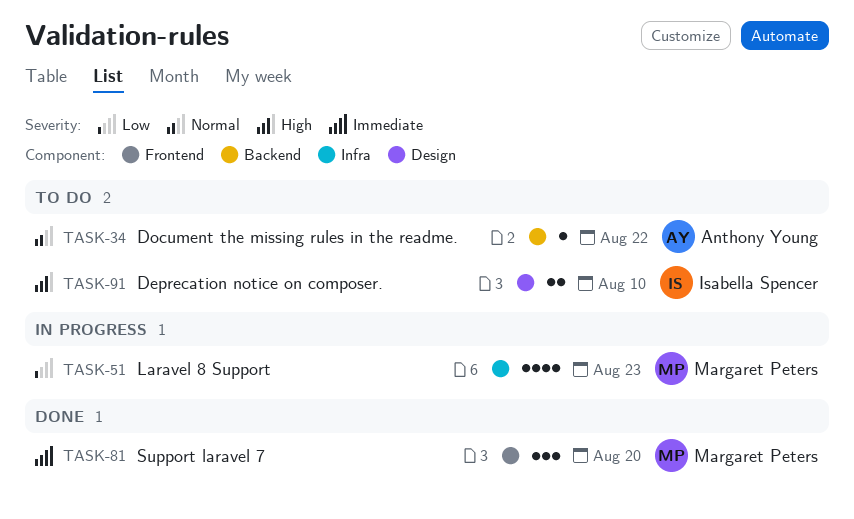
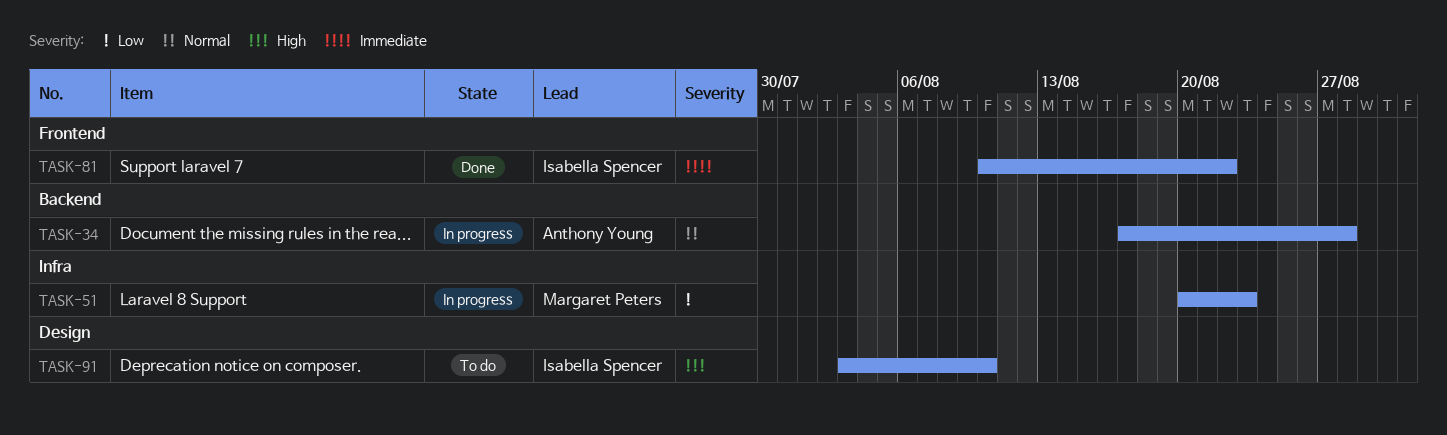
TASK-34, status: To do -> In progress
TASK-34, due: Aug 22 -> Aug 28
TASK-81, owner: Margaret Peters -> Isabella Spencer
TASK-81, due: Aug 20 -> Aug 22

